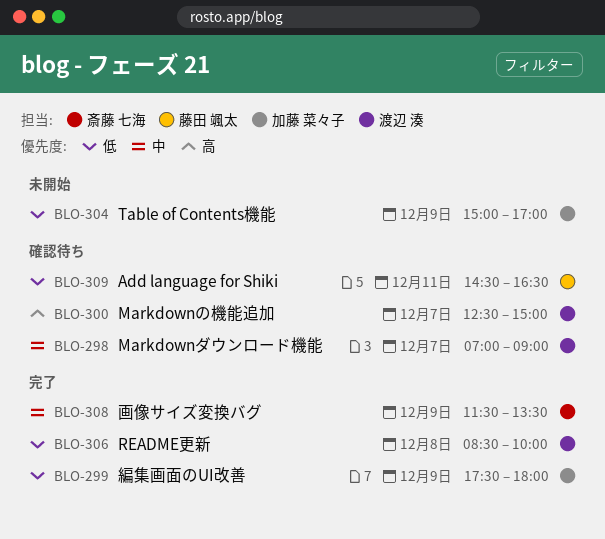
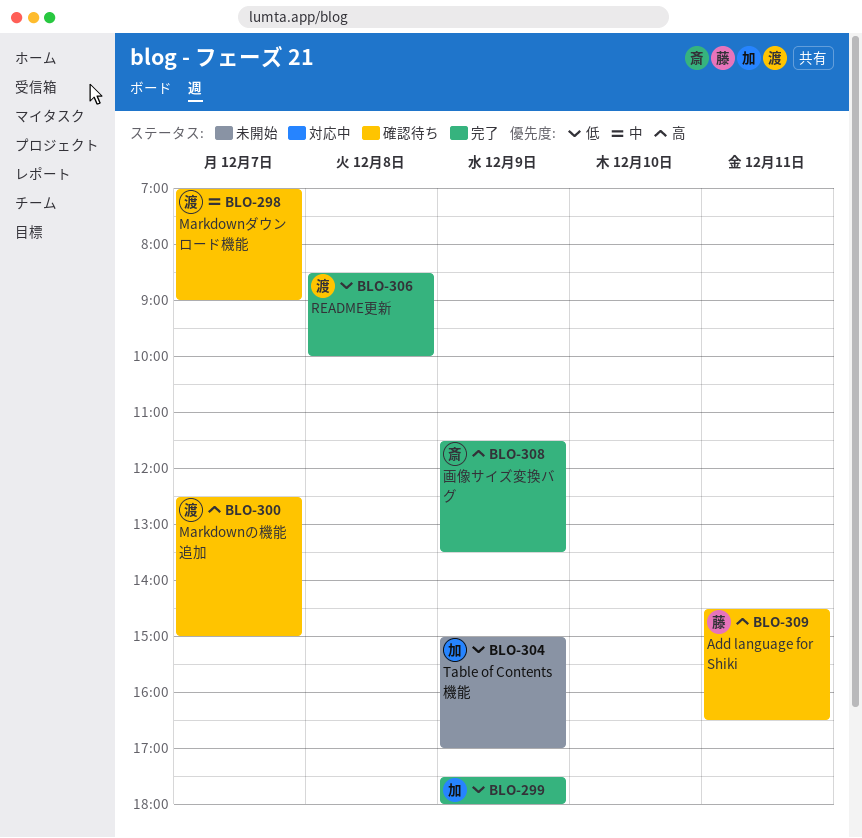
BLO-308, priority: 中 -> 高
BLO-309, priority: 低 -> 高

